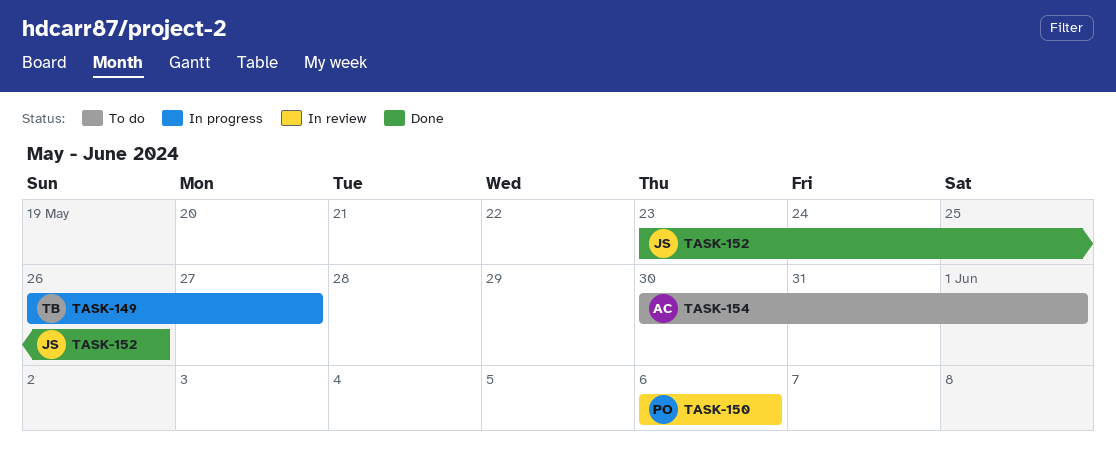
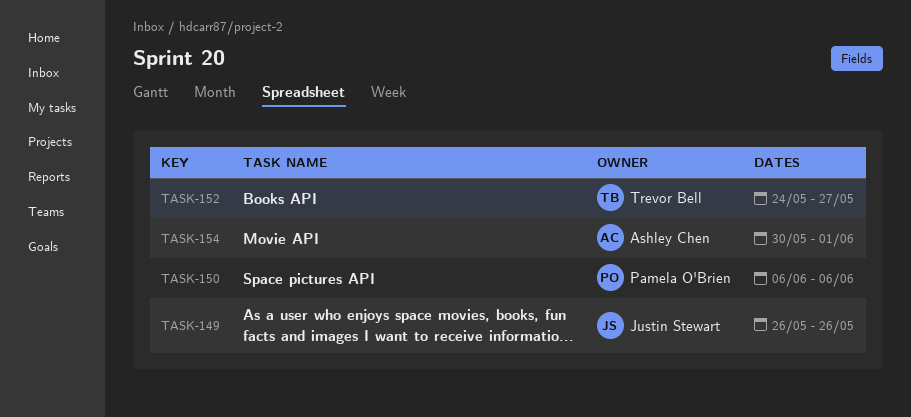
TASK-149, owner: Trevor Bell -> Justin Stewart
TASK-149, due: May 27 -> May 26
TASK-152, owner: Justin Stewart -> Trevor Bell
TASK-152, start: May 23 -> May 24
TASK-152, due: May 26 -> May 27

